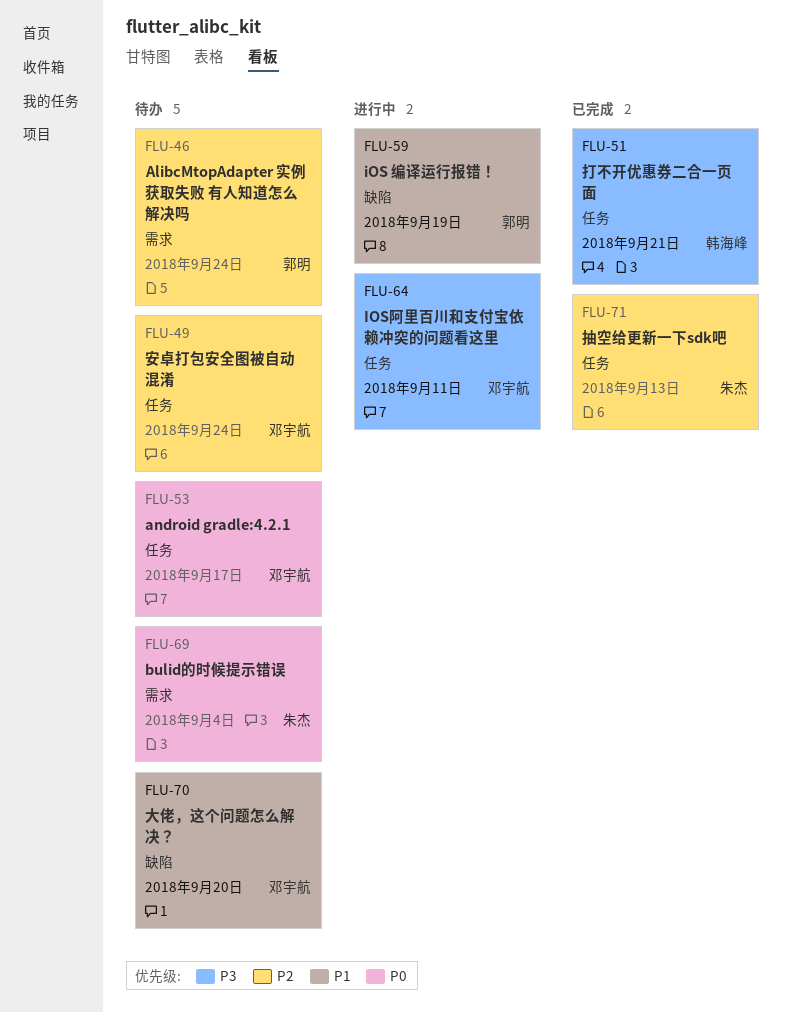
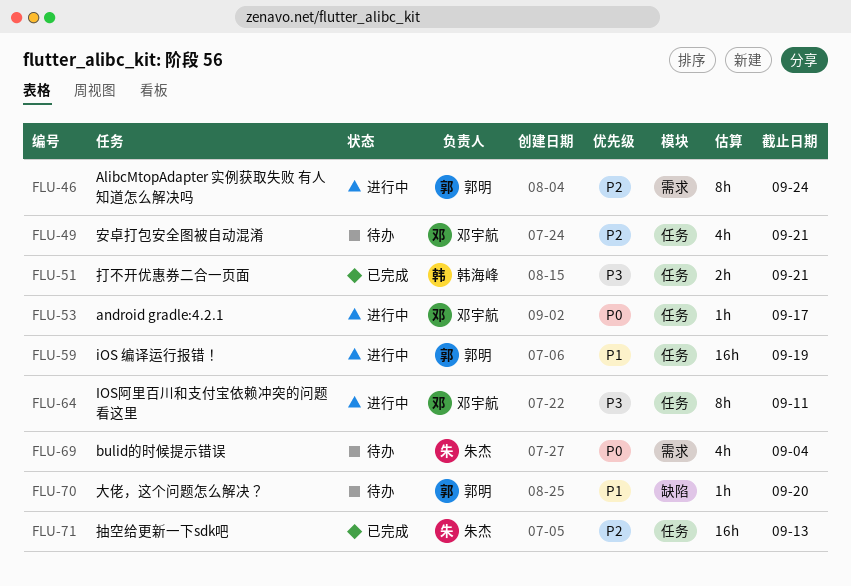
FLU-46, status: 待办 -> 进行中
FLU-49, due: Sep 24 -> Sep 21
FLU-53, status: 待办 -> 进行中
FLU-59, label: 缺陷 -> 任务
FLU-70, owner: 邓宇航 -> 郭明

